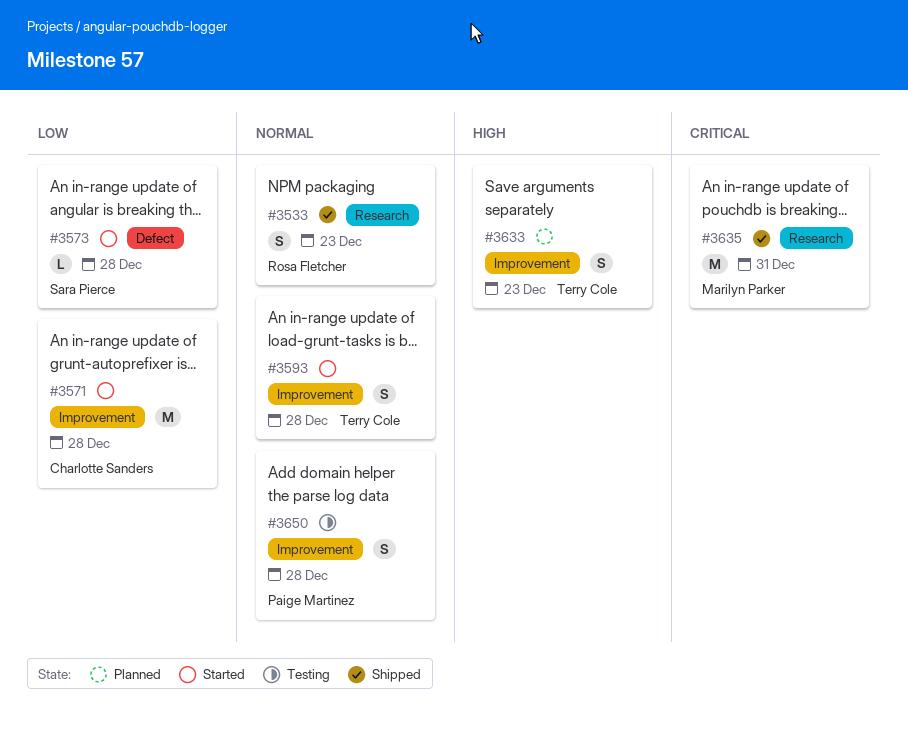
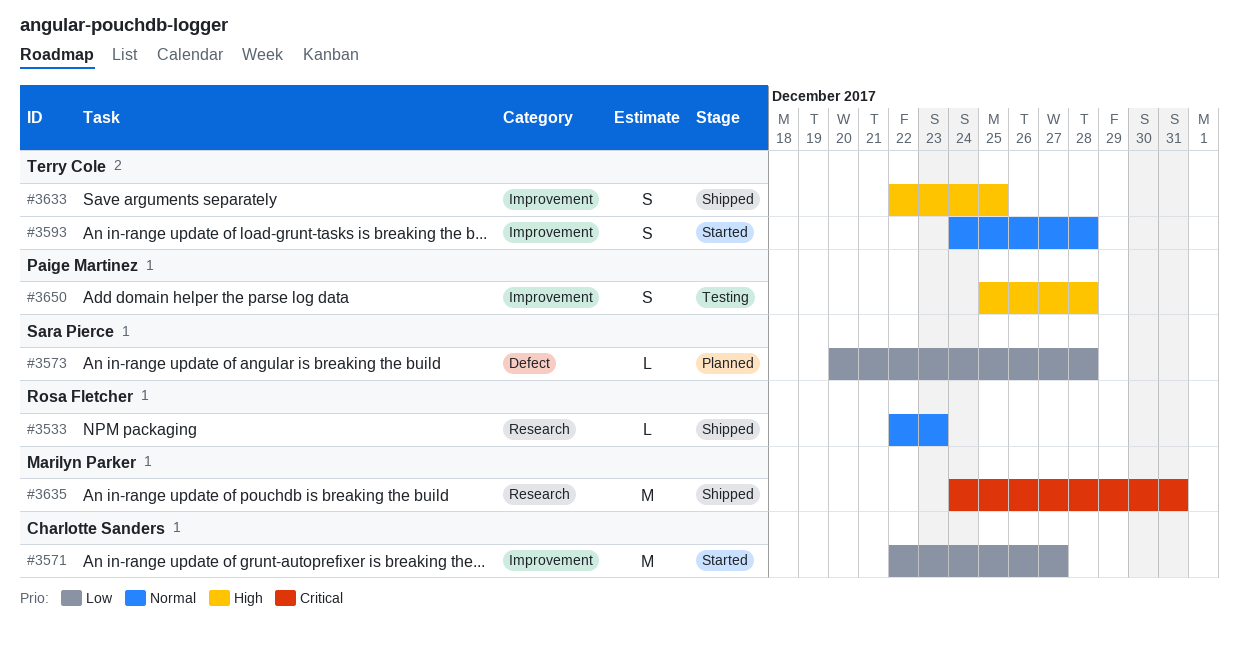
#3533, estimate: S -> L
#3571, due: Dec 28 -> Dec 27
#3573, status: Started -> Planned
#3633, status: Planned -> Shipped
#3633, due: Dec 23 -> Dec 25
#3650, priority: Normal -> High

